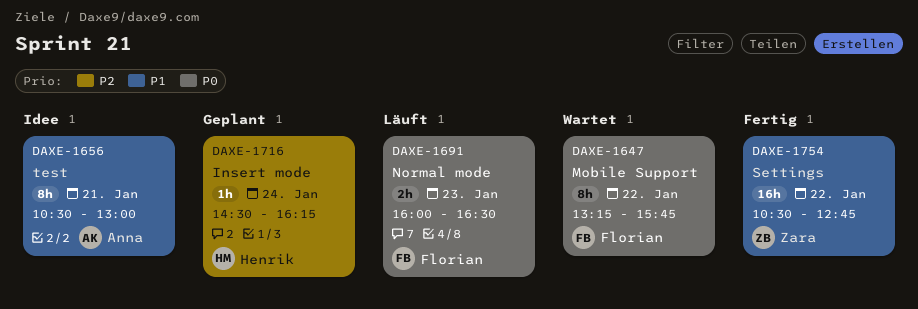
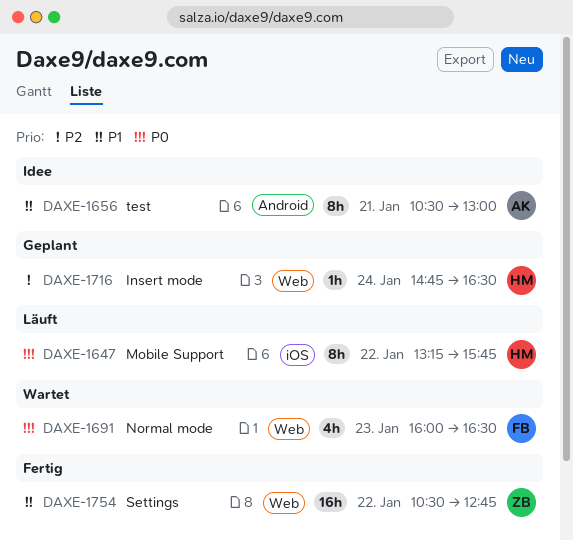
DAXE-1647, status: Wartet -> Läuft
DAXE-1647, owner: Florian -> Henrik
DAXE-1691, status: Läuft -> Wartet
DAXE-1691, estimate: 2h -> 4h
DAXE-1716, begins: 14:30 -> 14:45
DAXE-1716, ends: 16:15 -> 16:30

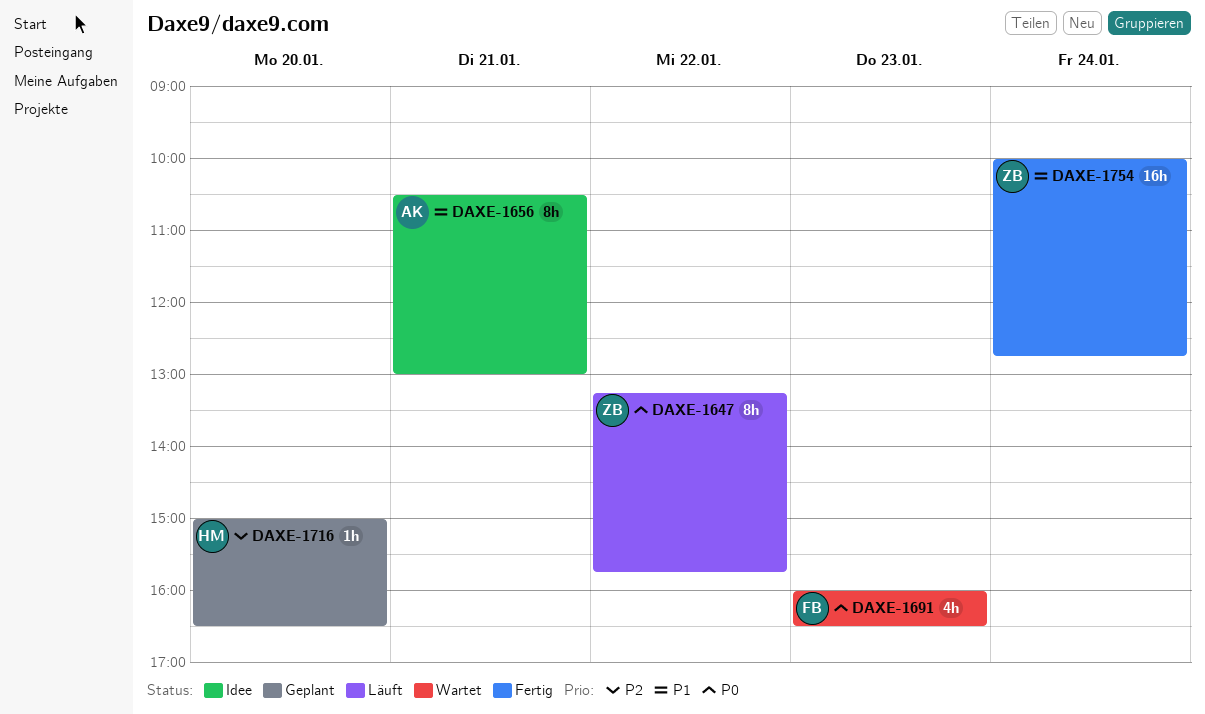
DAXE-1647, owner: HM -> ZB
DAXE-1716, day: Jan 24 -> Jan 20
DAXE-1716, begins: 14:45 -> 15:00
DAXE-1754, day: Jan 22 -> Jan 24
DAXE-1754, begins: 10:30 -> 10:00

